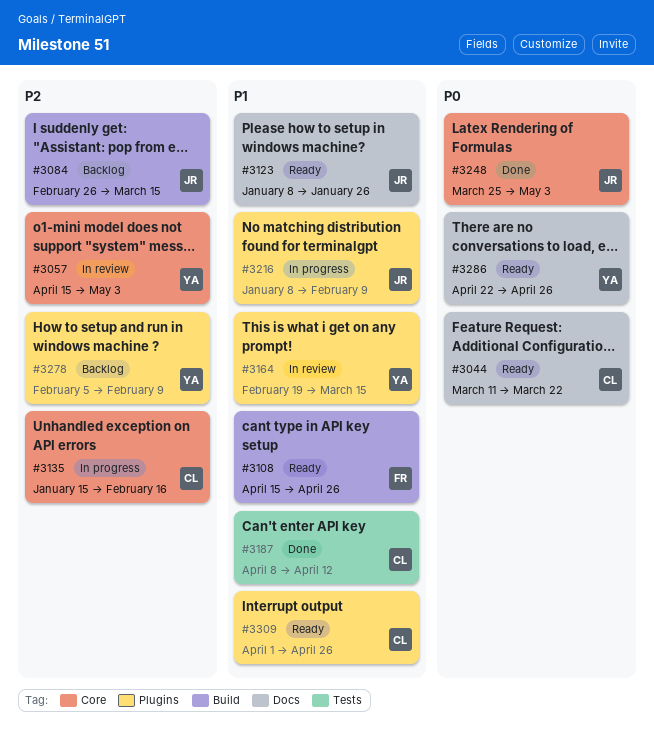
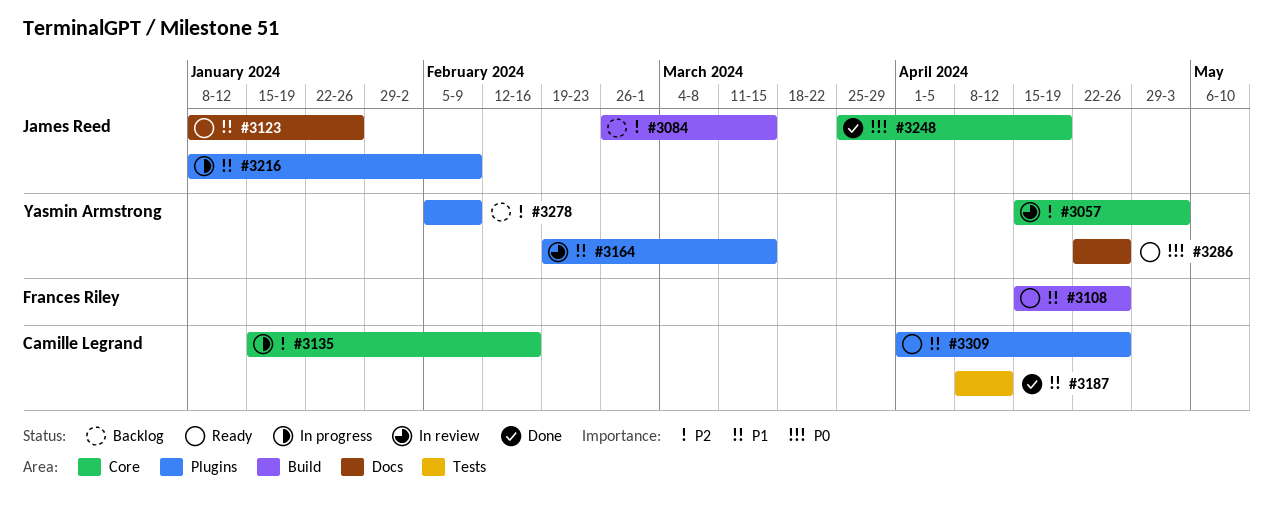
#3044: present -> none
#3248, due: May 3 -> Apr 19

